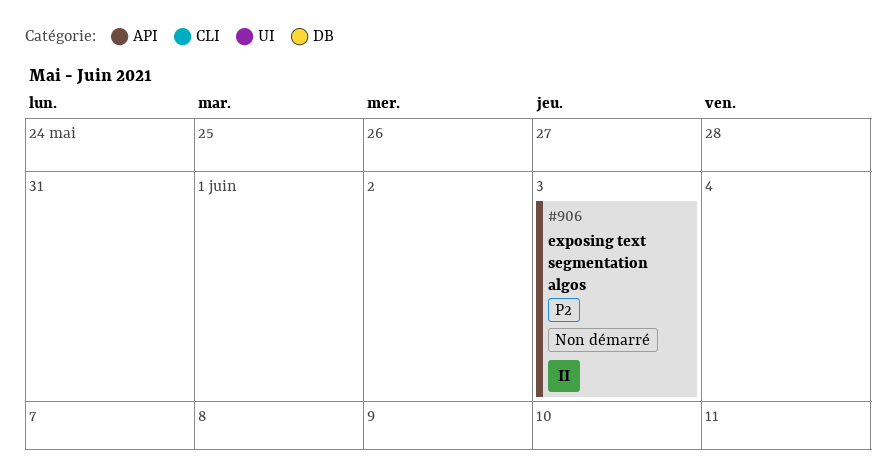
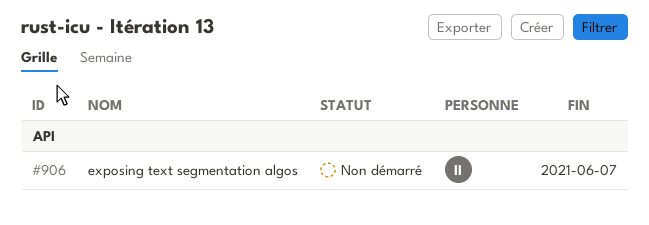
#906, due: Jun 3 -> Jun 7

